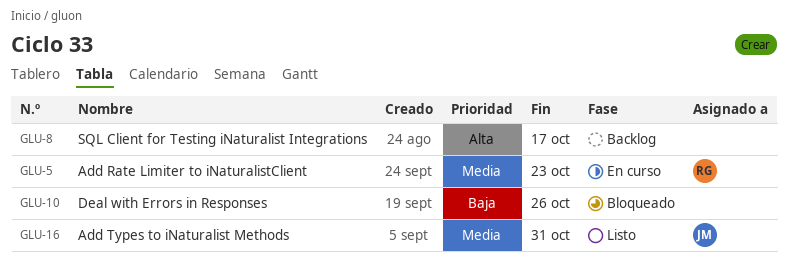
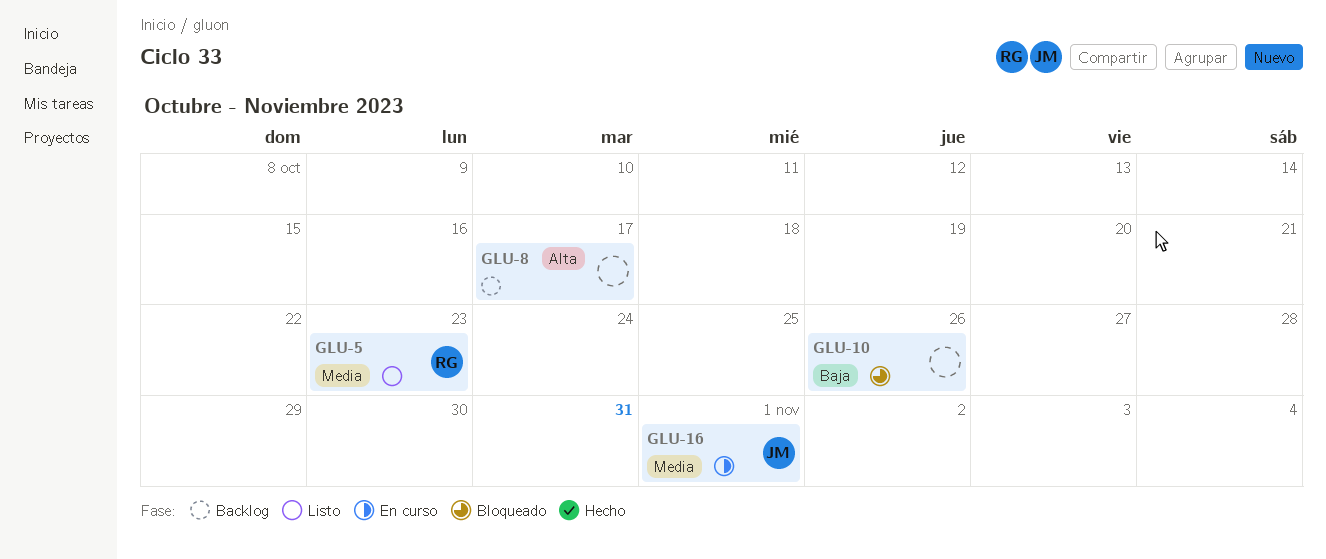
GLU-5, status: En curso -> Listo
GLU-16, status: Listo -> En curso
GLU-16, due: Oct 31 -> Nov 1

